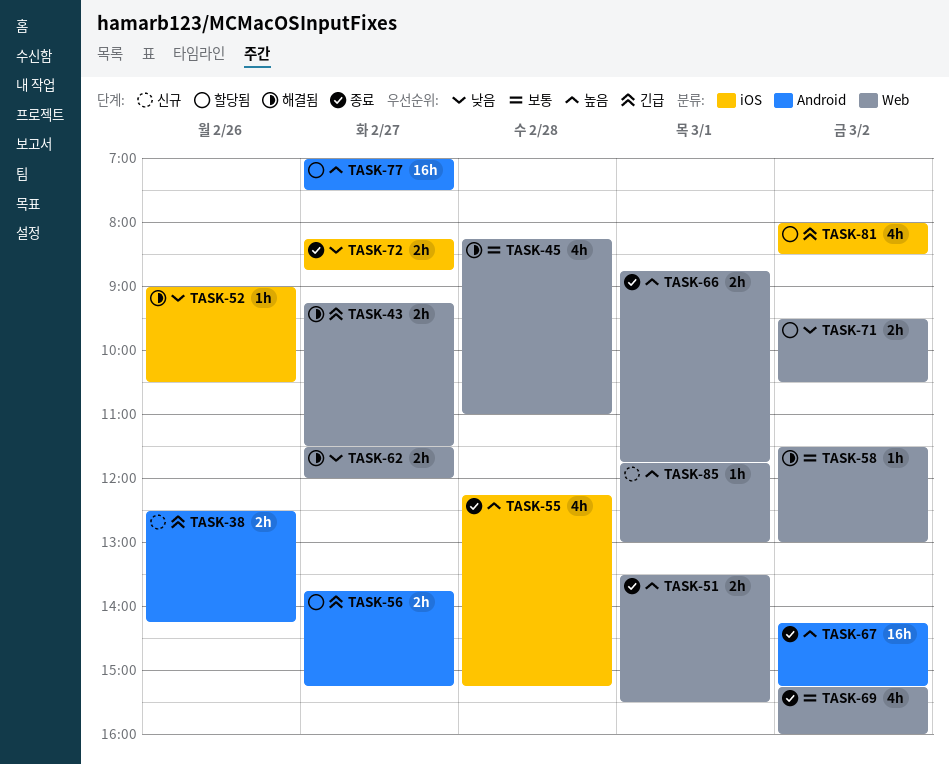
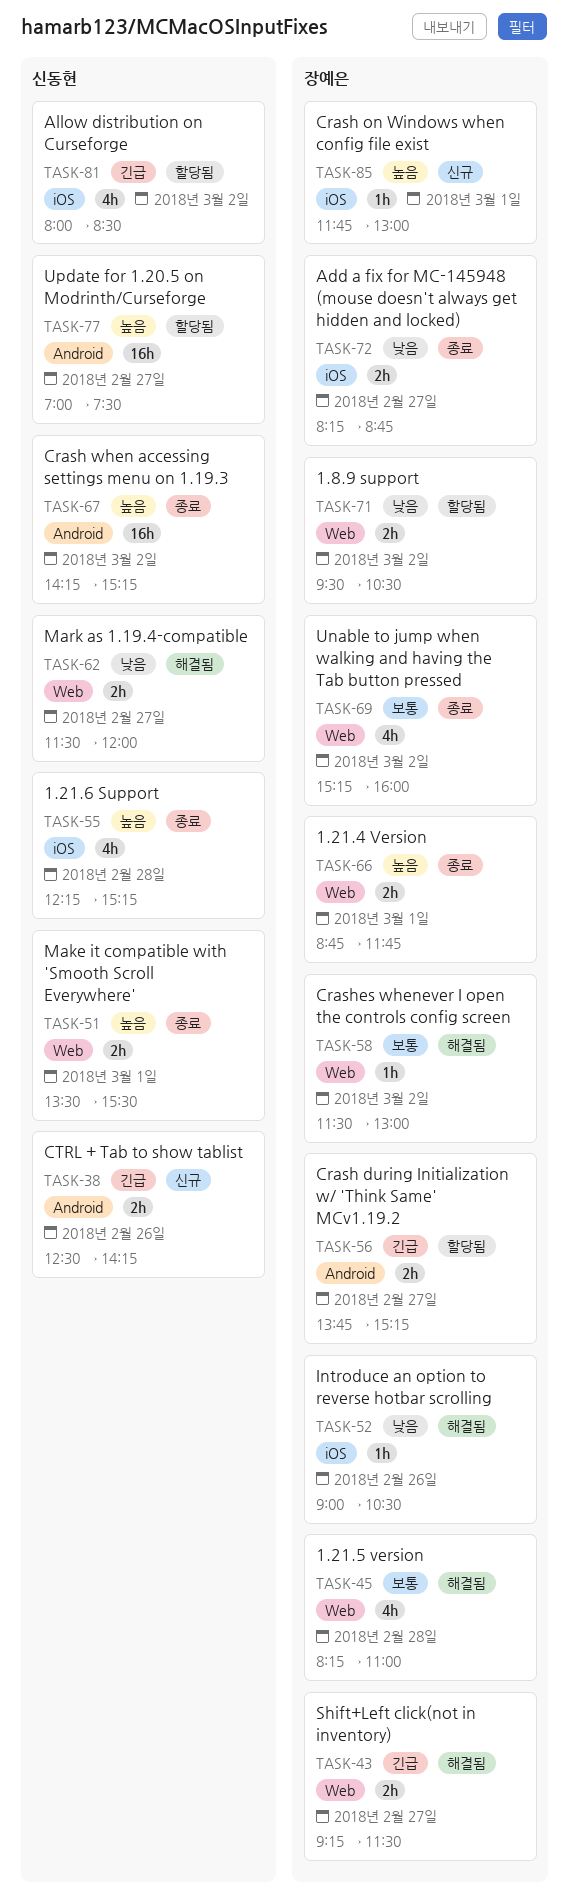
TASK-85, label: Web -> iOS

